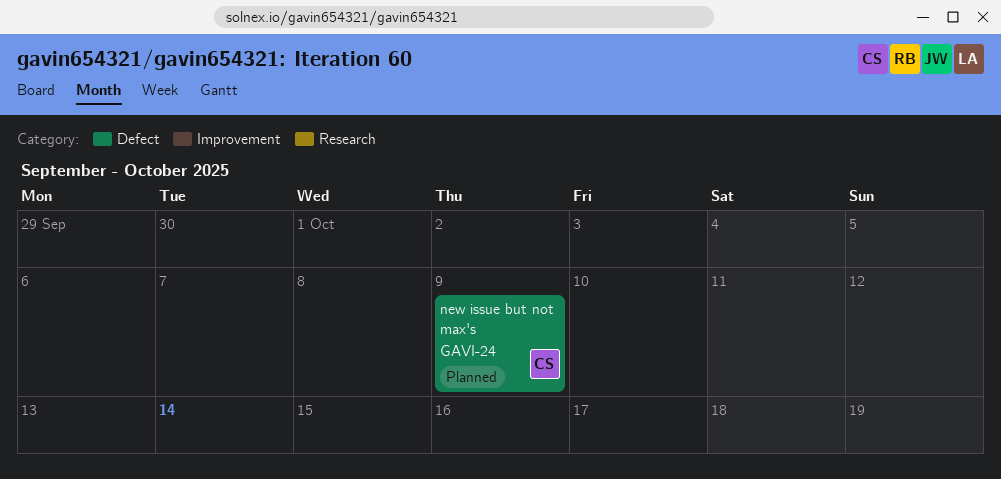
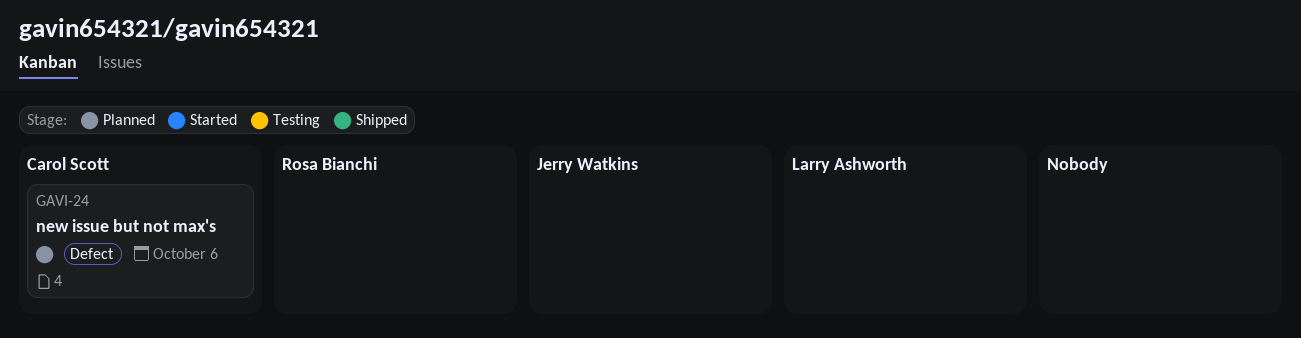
GAVI-24, due: Oct 9 -> Oct 6

